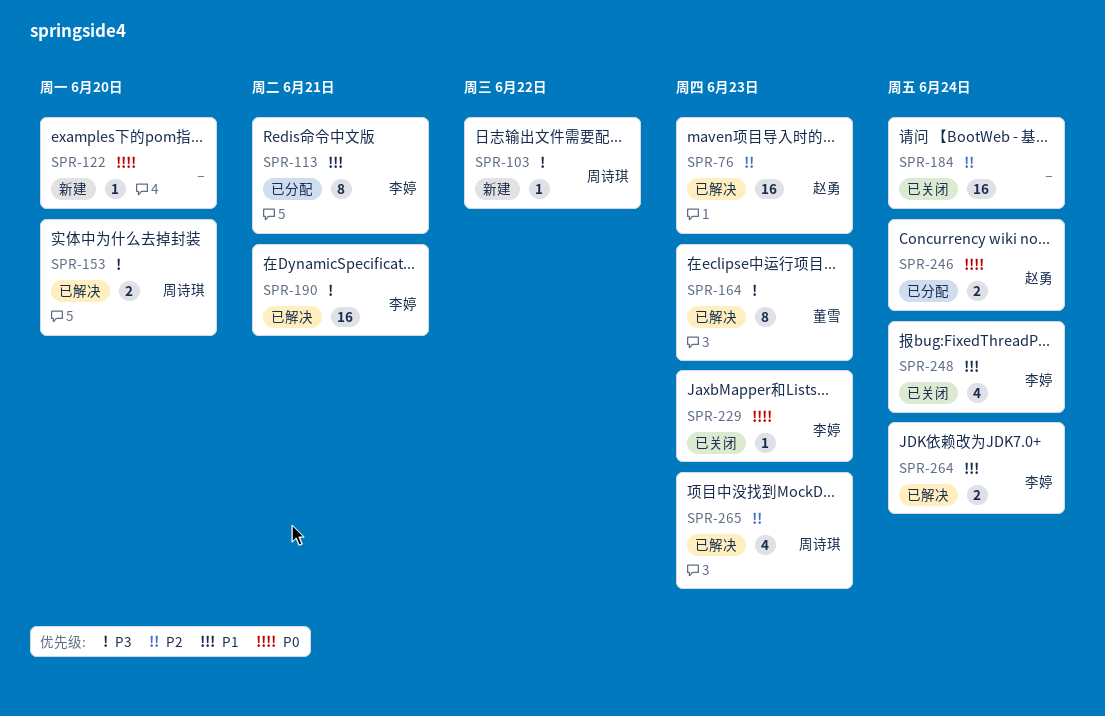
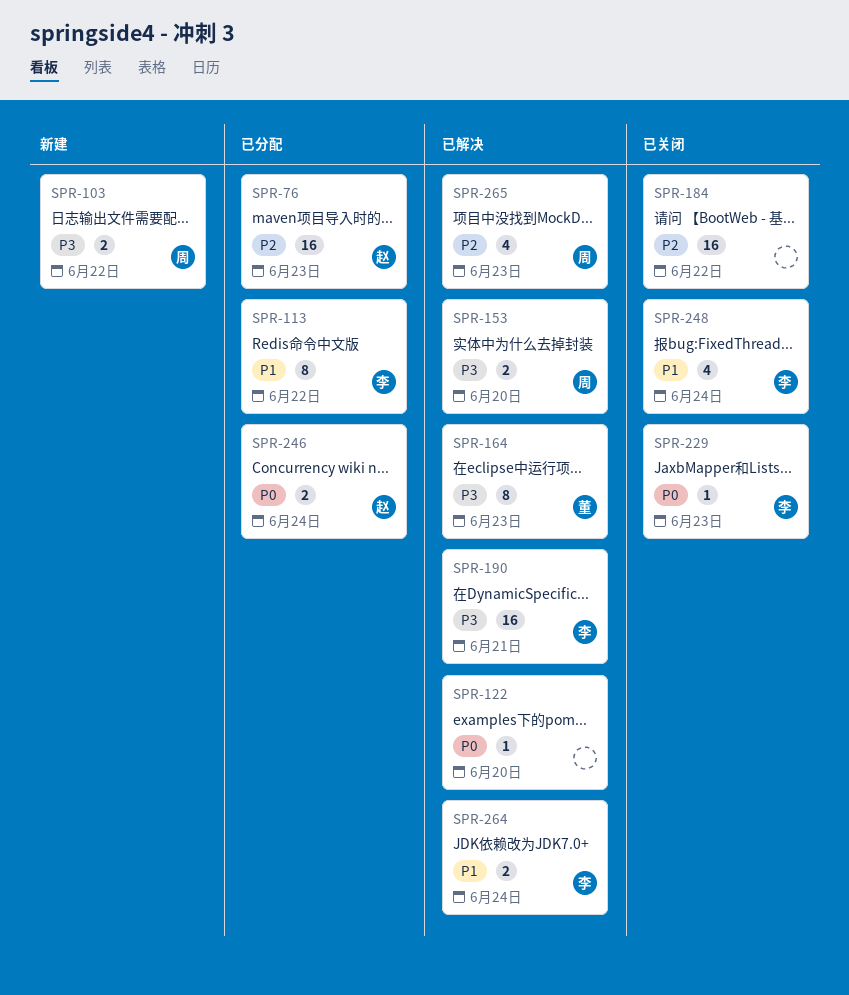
SPR-76, status: 已解决 -> 已分配
SPR-103, estimate: 1 -> 2
SPR-113, due: Jun 21 -> Jun 22
SPR-122, status: 新建 -> 已解决
SPR-184, due: Jun 24 -> Jun 22

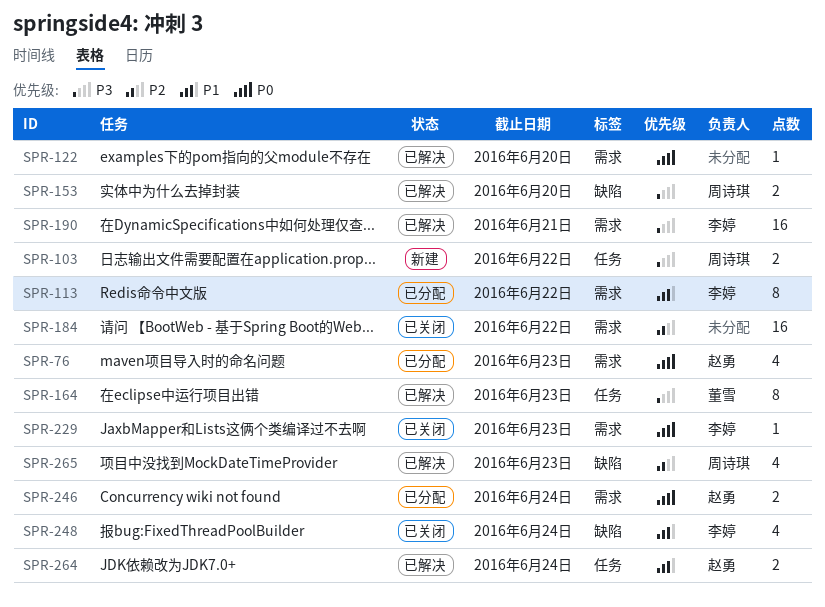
SPR-76, priority: P2 -> P0
SPR-76, estimate: 16 -> 4
SPR-264, owner: 李婷 -> 赵勇

